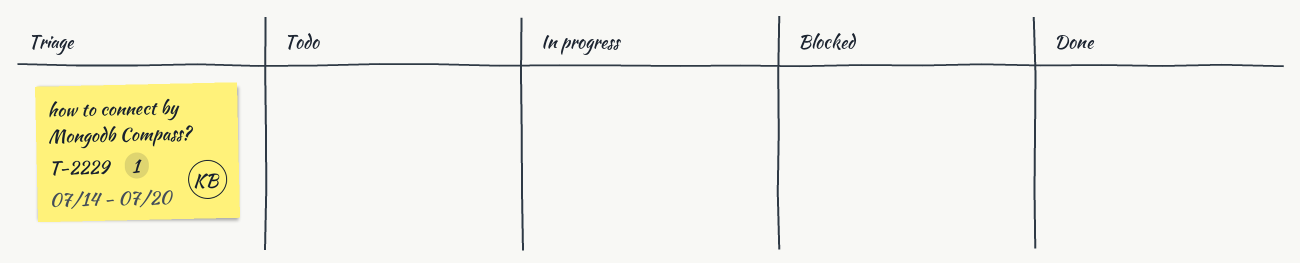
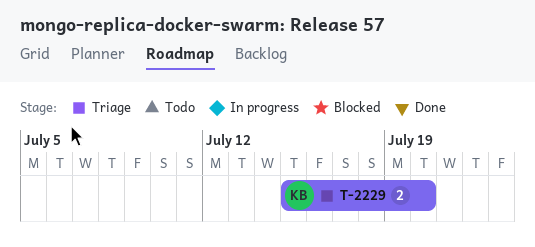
T-2229, estimate: 1 -> 2
T-2229, start: Jul 14 -> Jul 15

